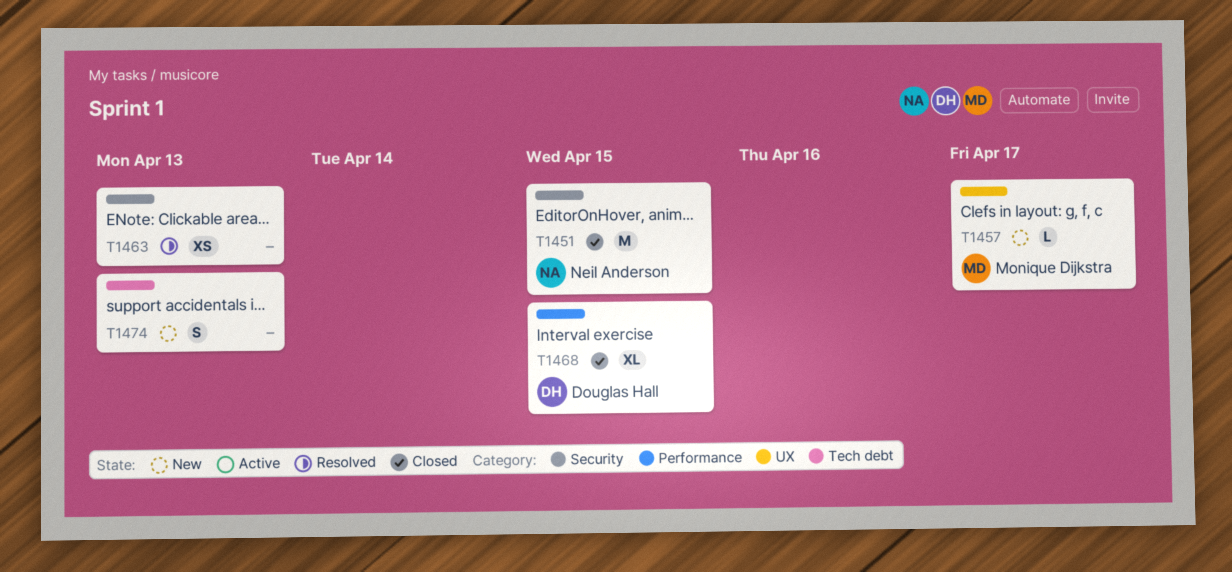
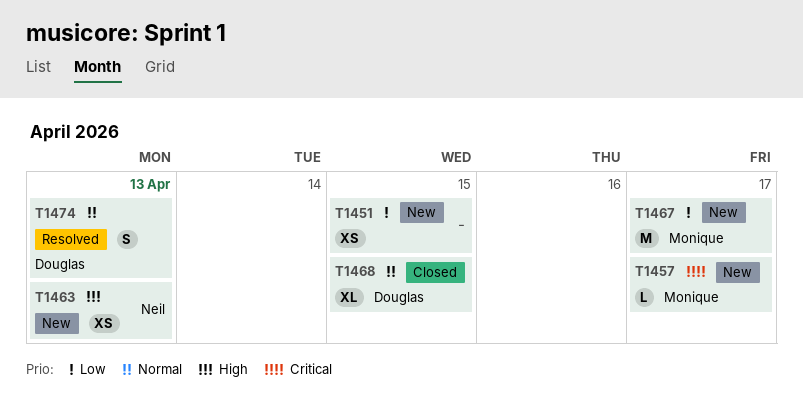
T1451, status: Closed -> New
T1451, owner: Neil Anderson -> none
T1451, estimate: M -> XS
T1463, status: Resolved -> New
T1463, owner: none -> Neil Anderson
T1467: none -> present
T1474, status: New -> Resolved
T1474, owner: none -> Douglas Hall

